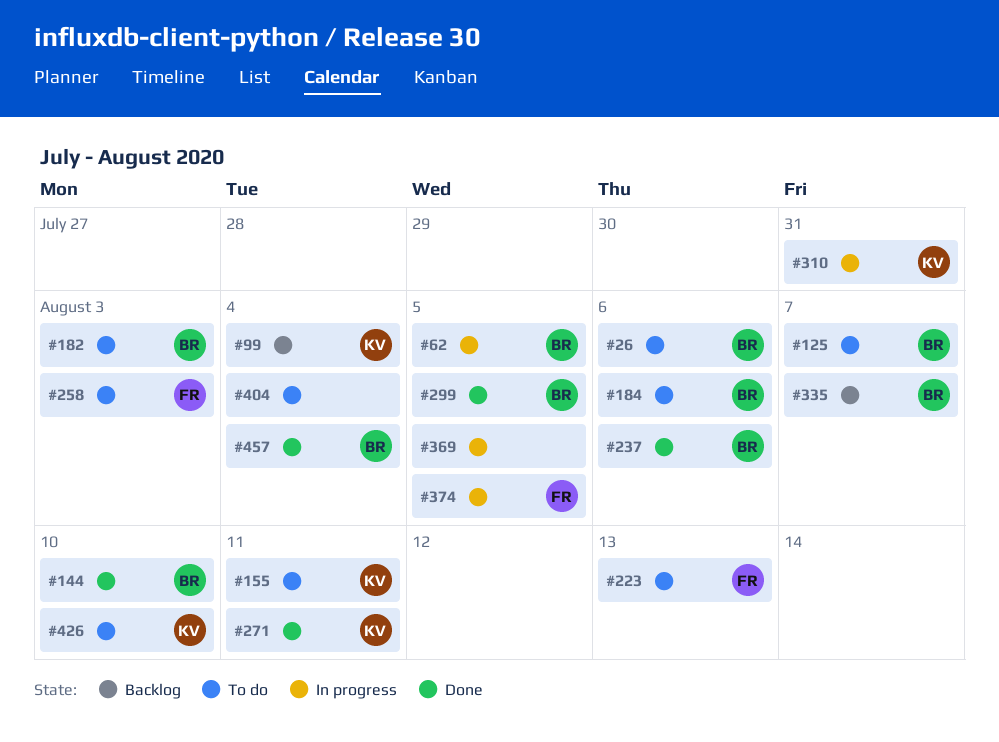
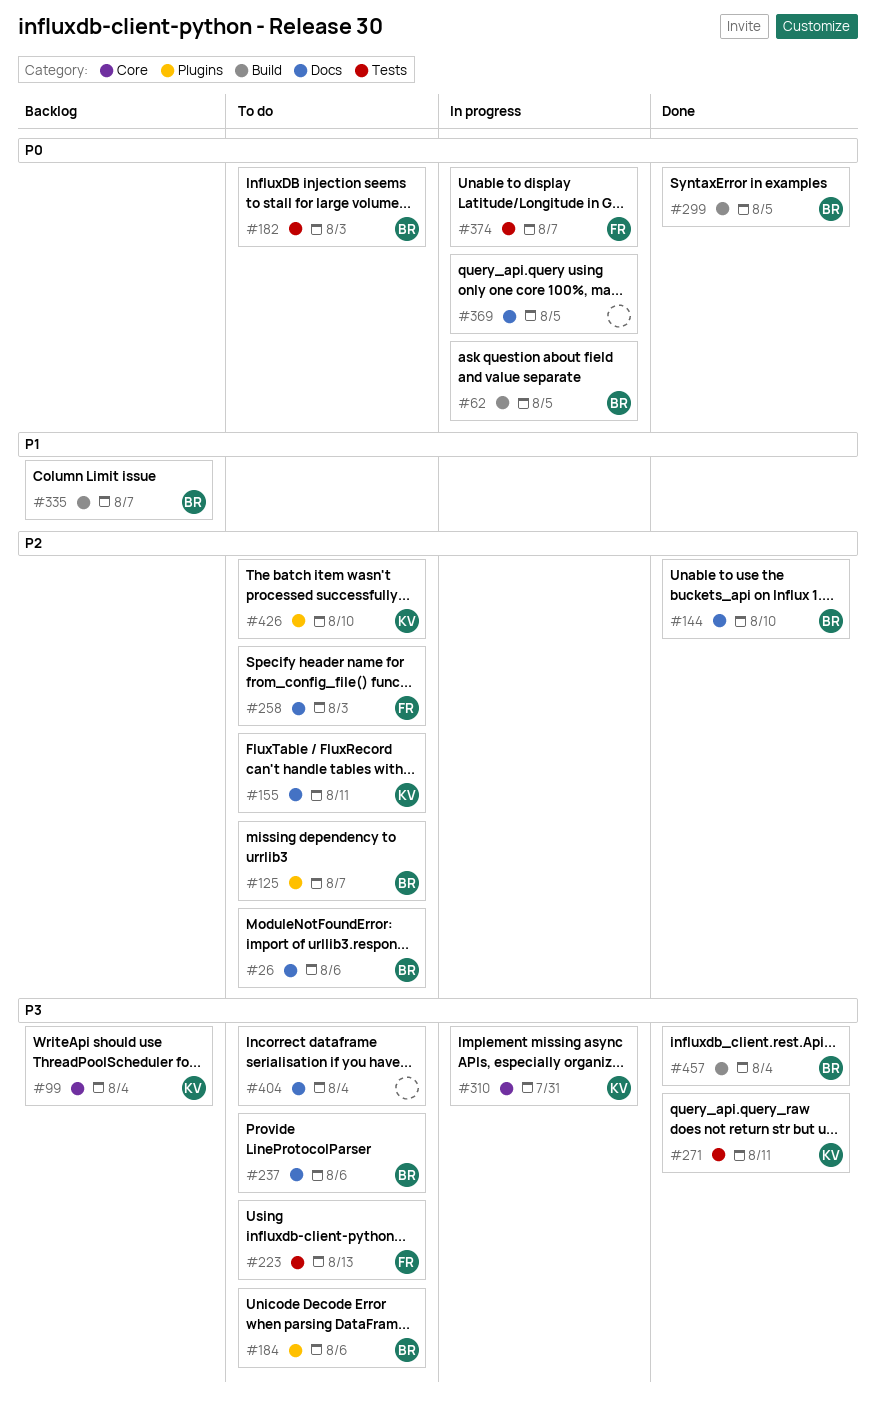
#237, status: Done -> To do
#374, due: Aug 5 -> Aug 7

